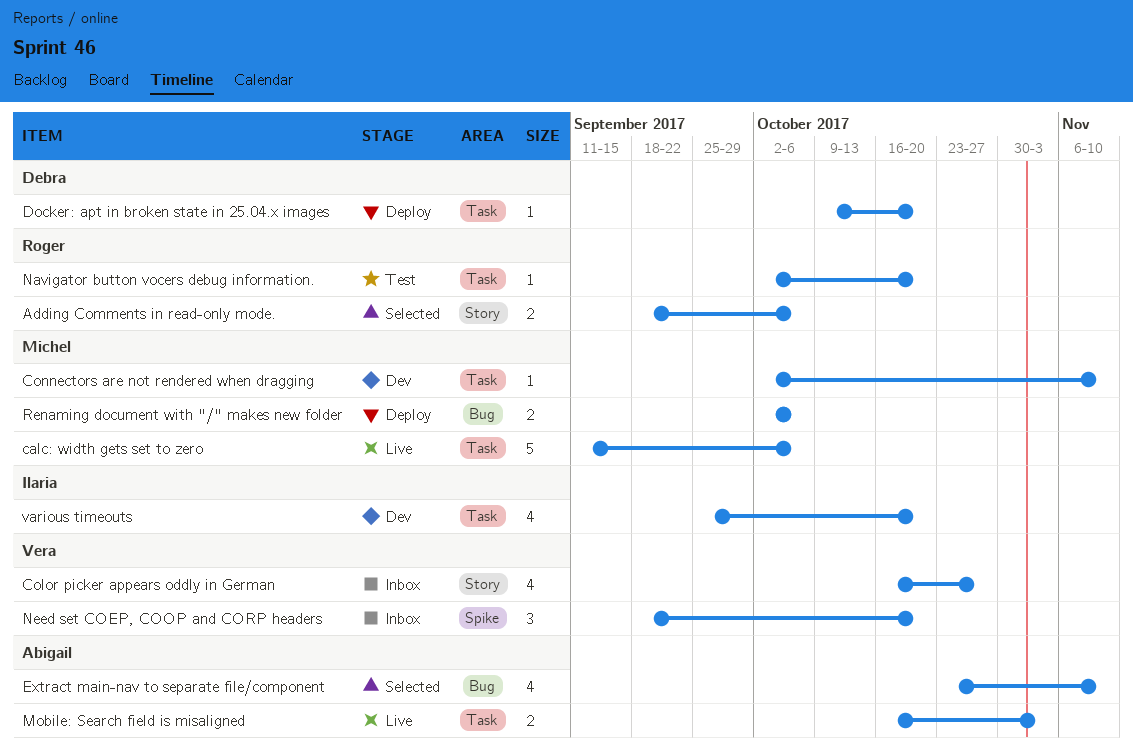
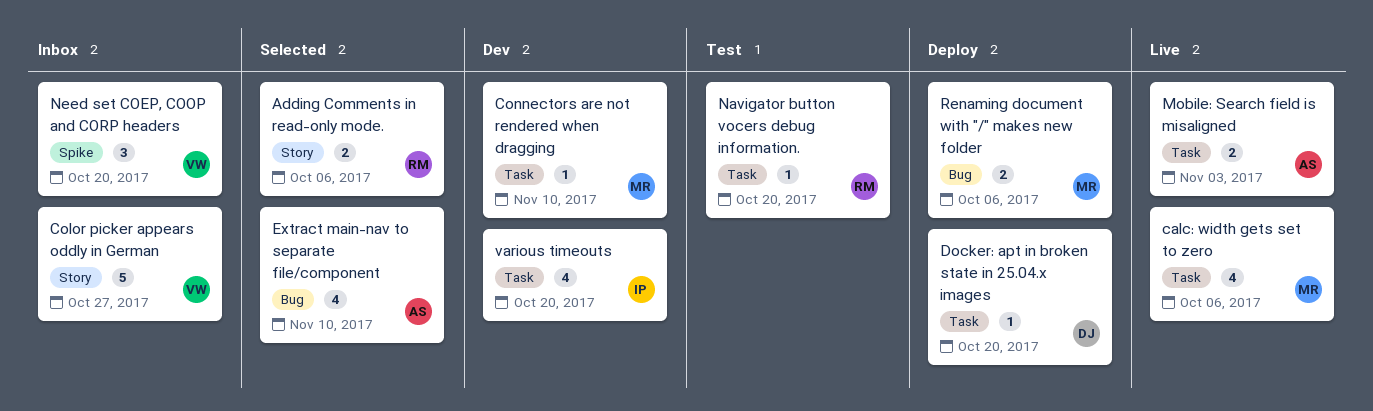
calc: width gets set to zero, estimate: 5 -> 4
Color picker appears oddly in German, estimate: 4 -> 5

